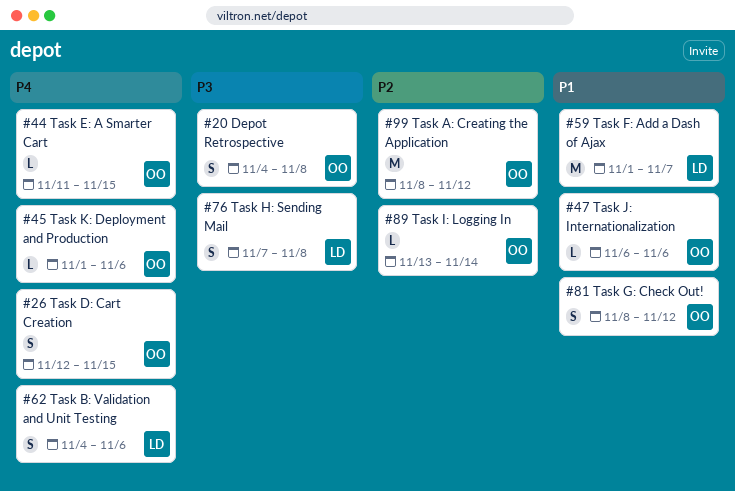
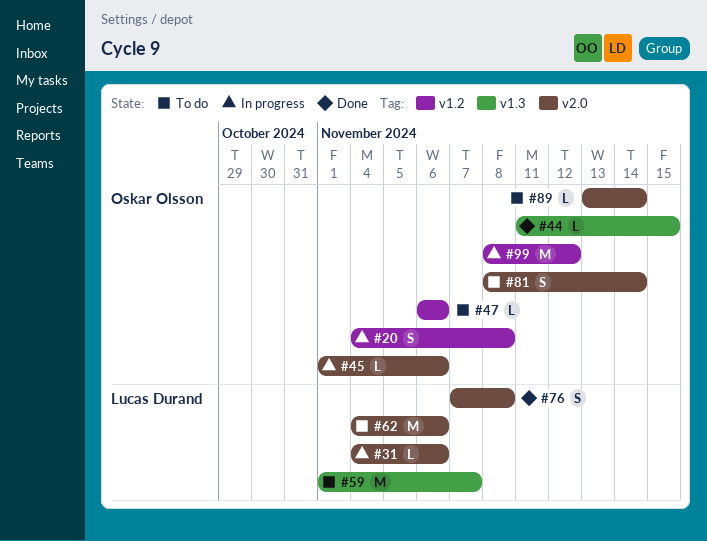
#26: present -> none
#31: none -> present
#62, estimate: S -> M
#81, due: Nov 12 -> Nov 14

